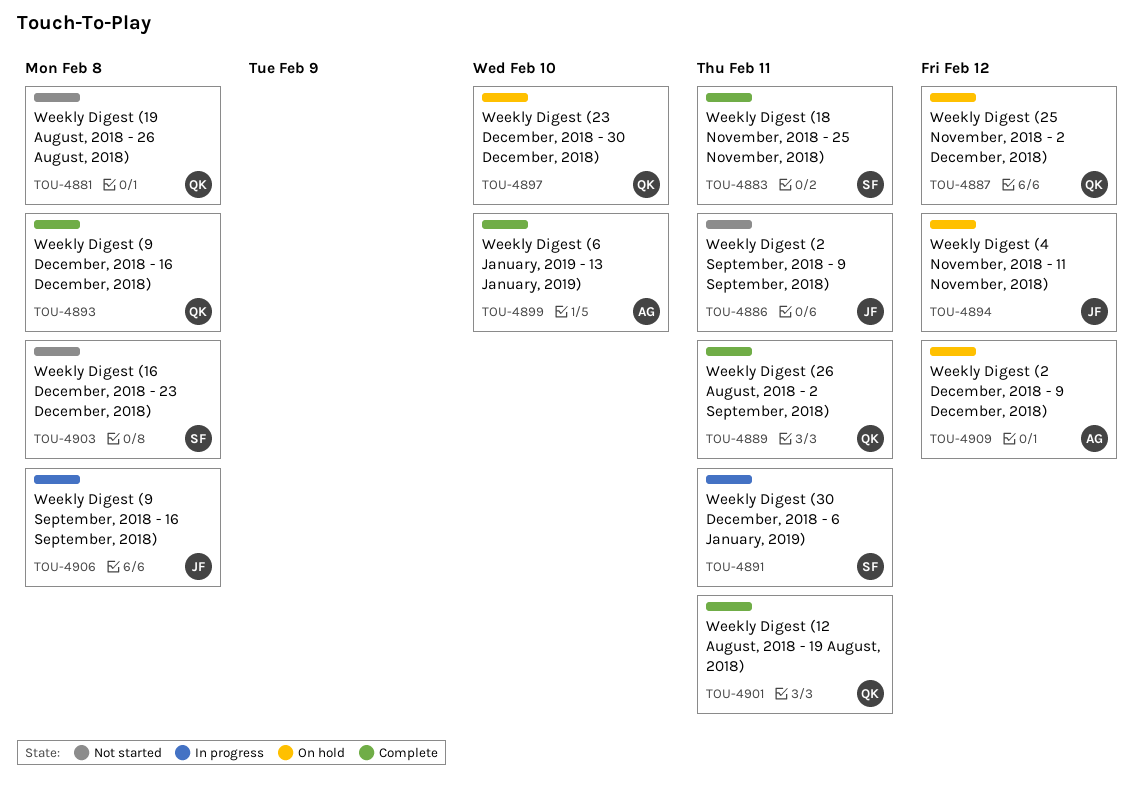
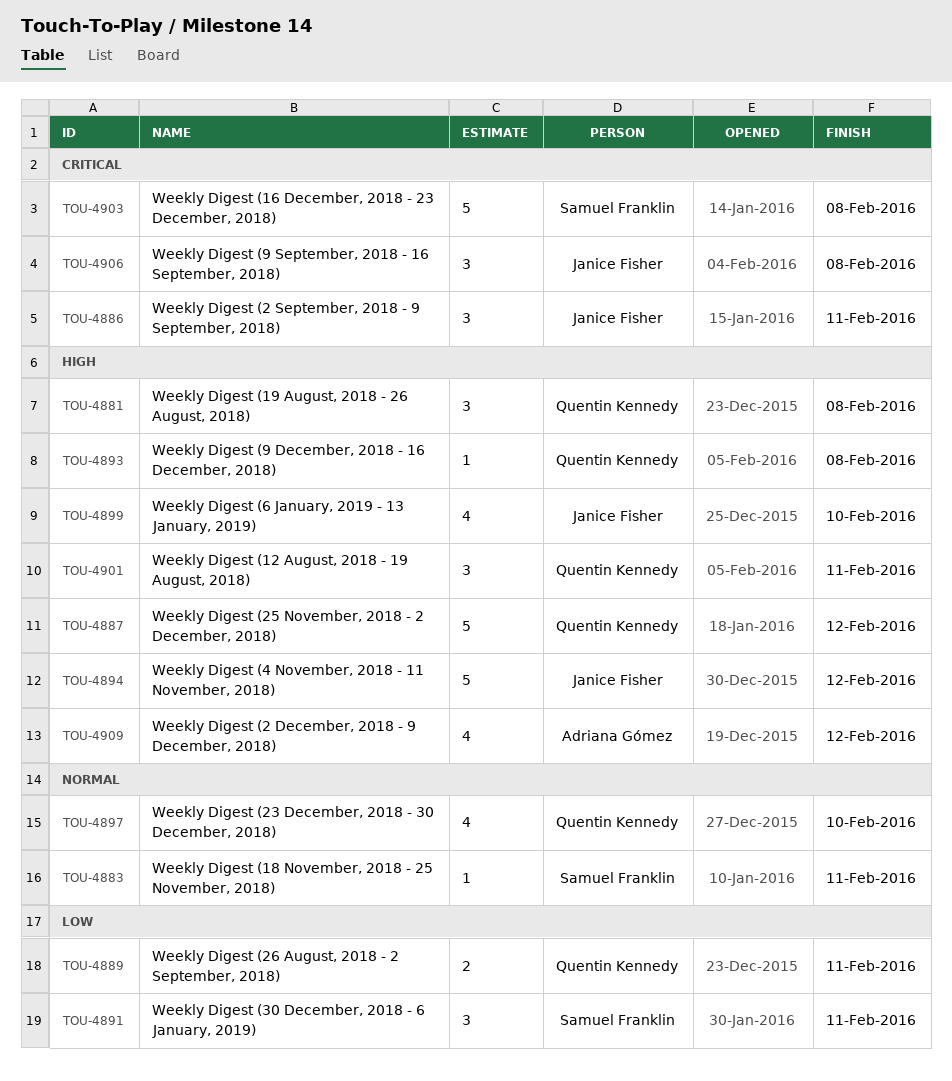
TOU-4899, owner: Adriana Gómez -> Janice Fisher

